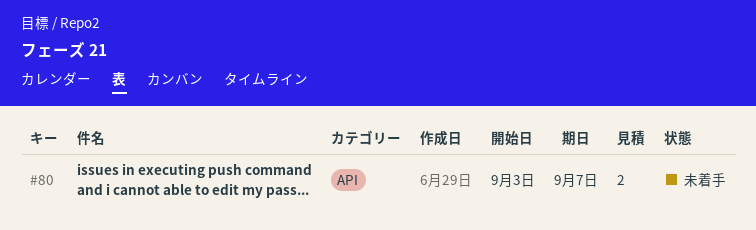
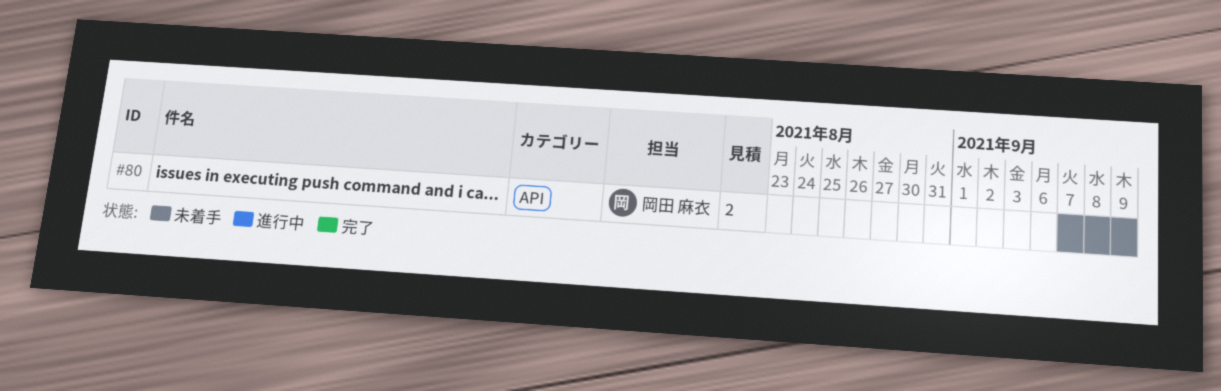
#80, start: Sep 3 -> Sep 7
#80, due: Sep 7 -> Sep 9

